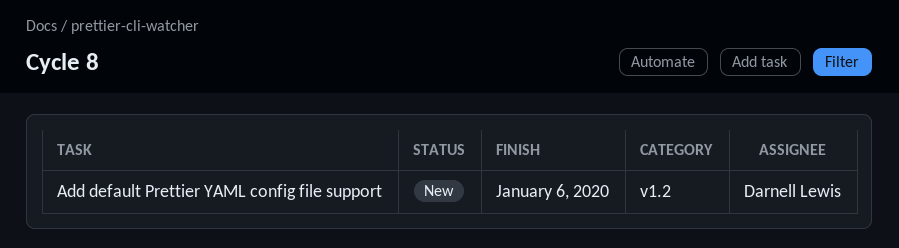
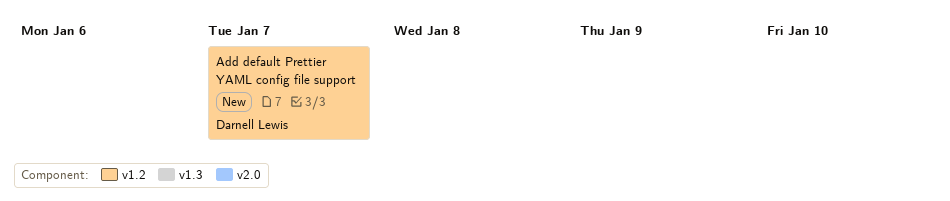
Add default Prettier YAML config file support, due: Jan 6 -> Jan 7

